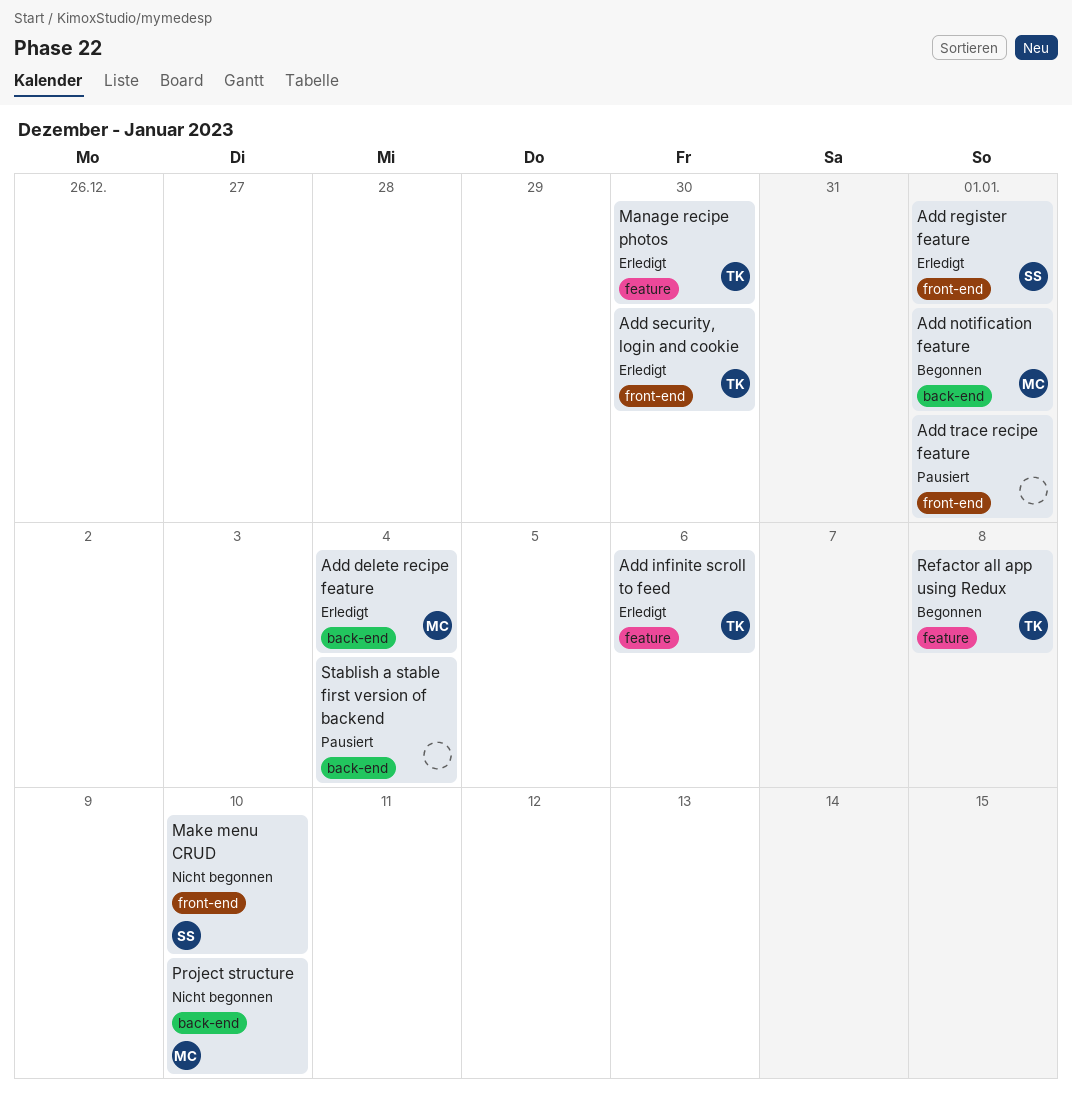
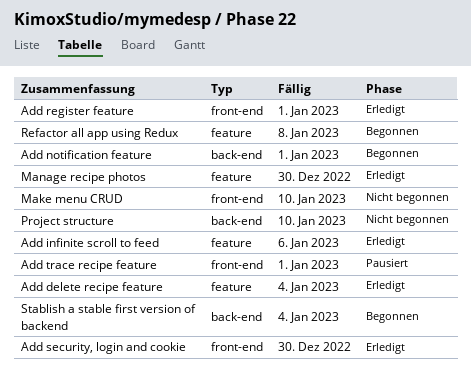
Add delete recipe feature, label: back-end -> feature
Stablish a stable first version of backend, status: Pausiert -> Begonnen

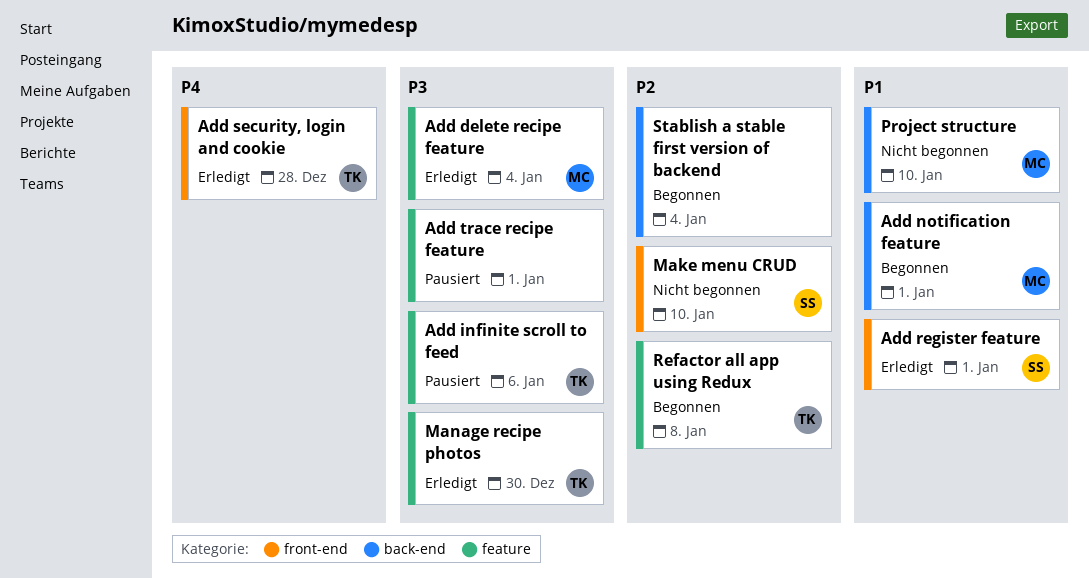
Add infinite scroll to feed, status: Erledigt -> Pausiert
Add security, login and cookie, due: Dec 30 -> Dec 28
Add trace recipe feature, label: front-end -> feature

